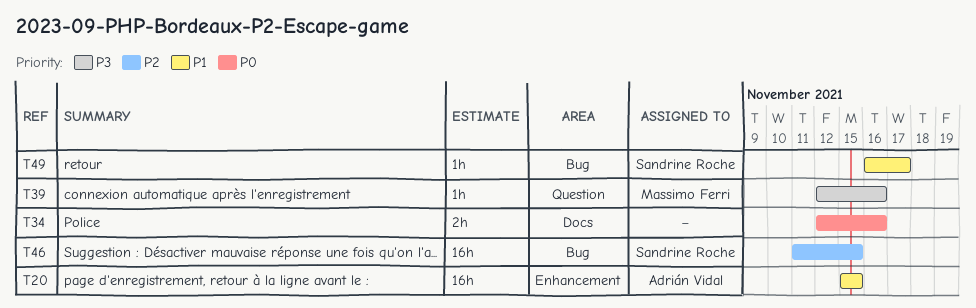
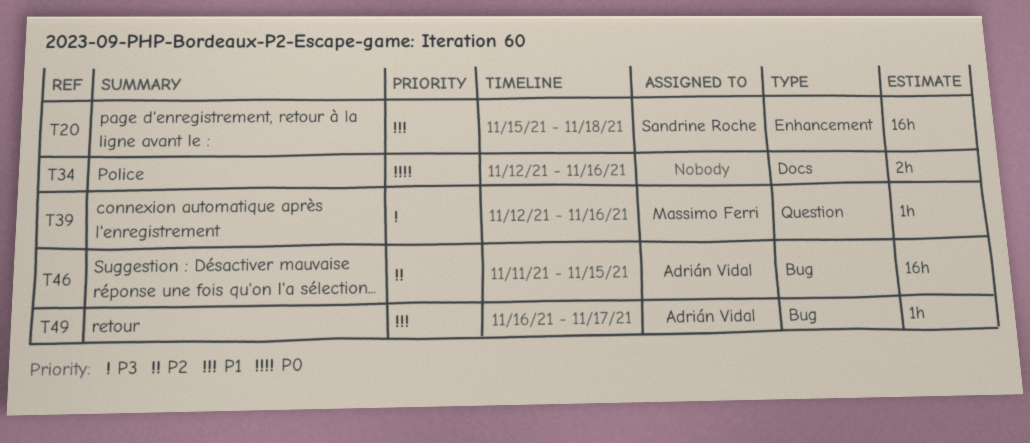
T20, owner: Adrián Vidal -> Sandrine Roche
T20, due: Nov 15 -> Nov 18
T46, owner: Sandrine Roche -> Adrián Vidal
T49, owner: Sandrine Roche -> Adrián Vidal

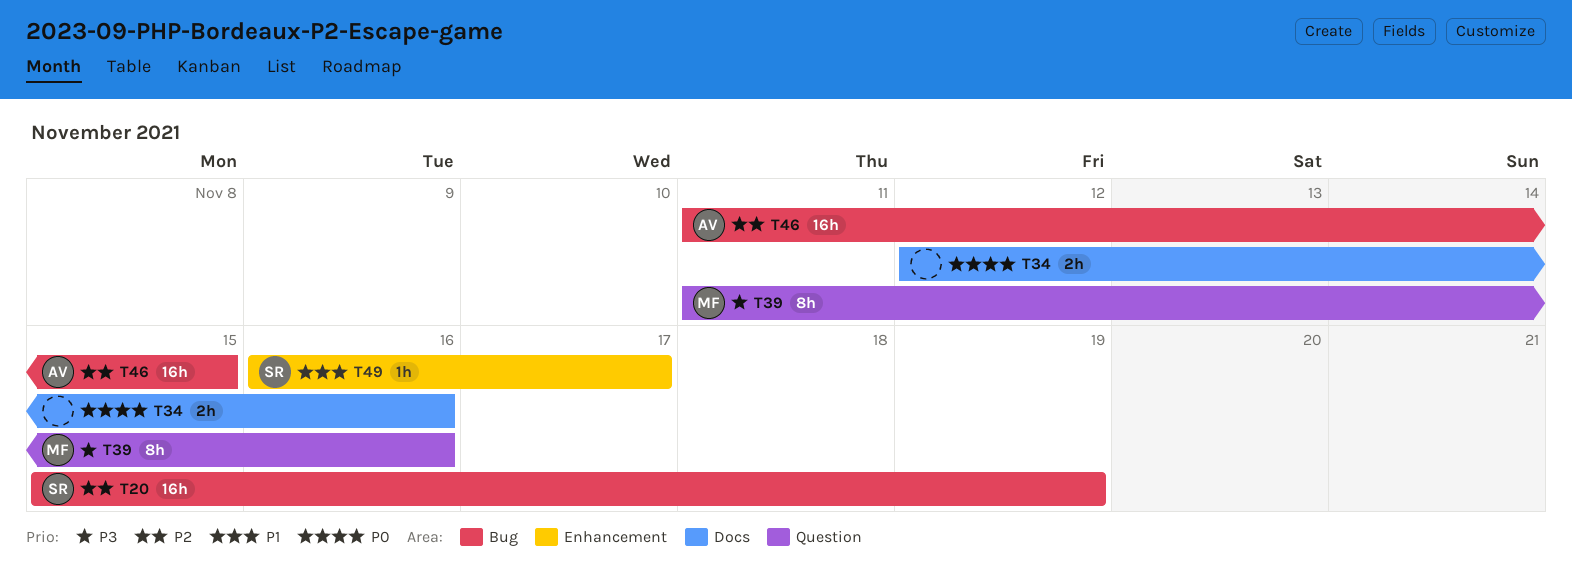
T20, priority: P1 -> P2
T20, label: Enhancement -> Bug
T20, due: Nov 18 -> Nov 19
T39, estimate: 1h -> 8h
T39, start: Nov 12 -> Nov 11
T49, owner: Adrián Vidal -> Sandrine Roche
T49, label: Bug -> Enhancement

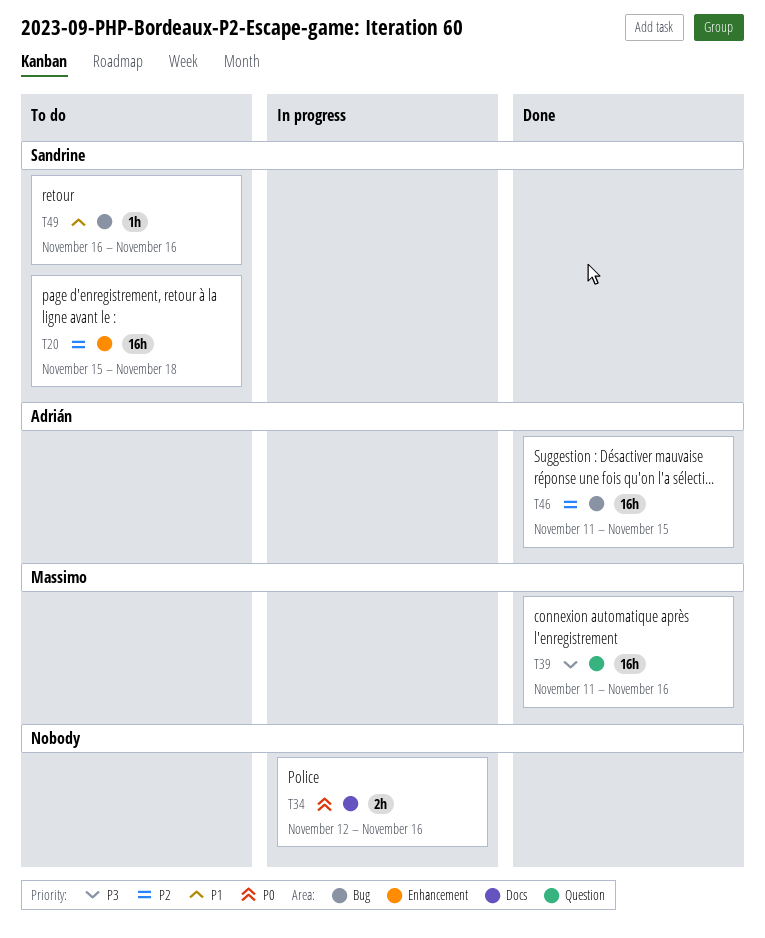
T20, label: Bug -> Enhancement
T20, due: Nov 19 -> Nov 18
T39, estimate: 8h -> 16h
T49, label: Enhancement -> Bug
T49, due: Nov 17 -> Nov 16

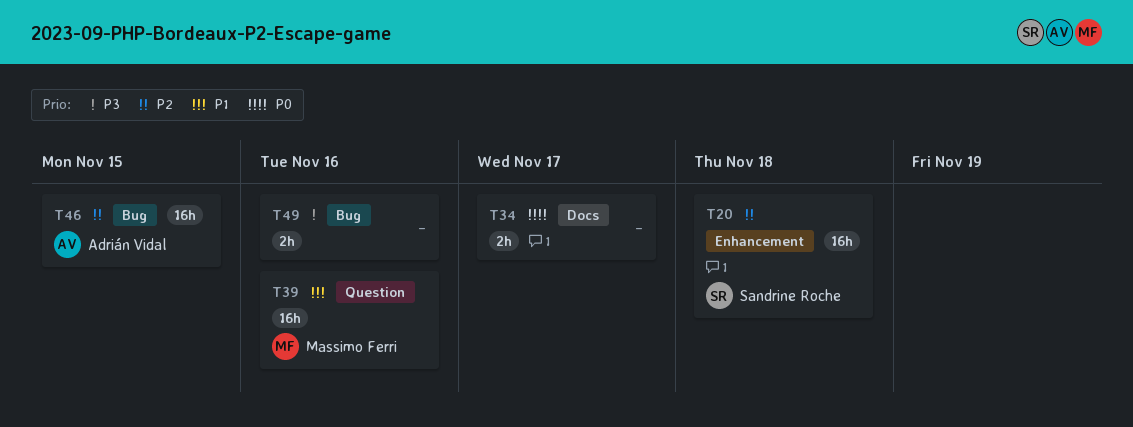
T34, due: Nov 16 -> Nov 17
T39, priority: P3 -> P1
T49, owner: Sandrine Roche -> none
T49, priority: P1 -> P3
T49, estimate: 1h -> 2h

